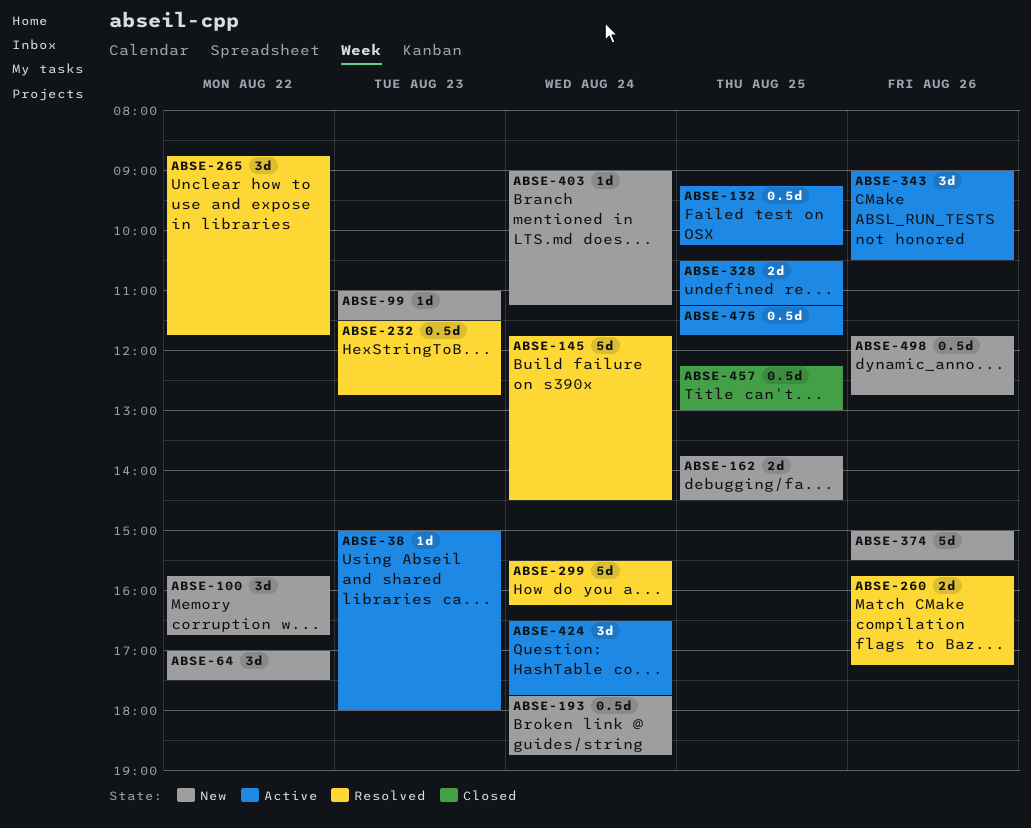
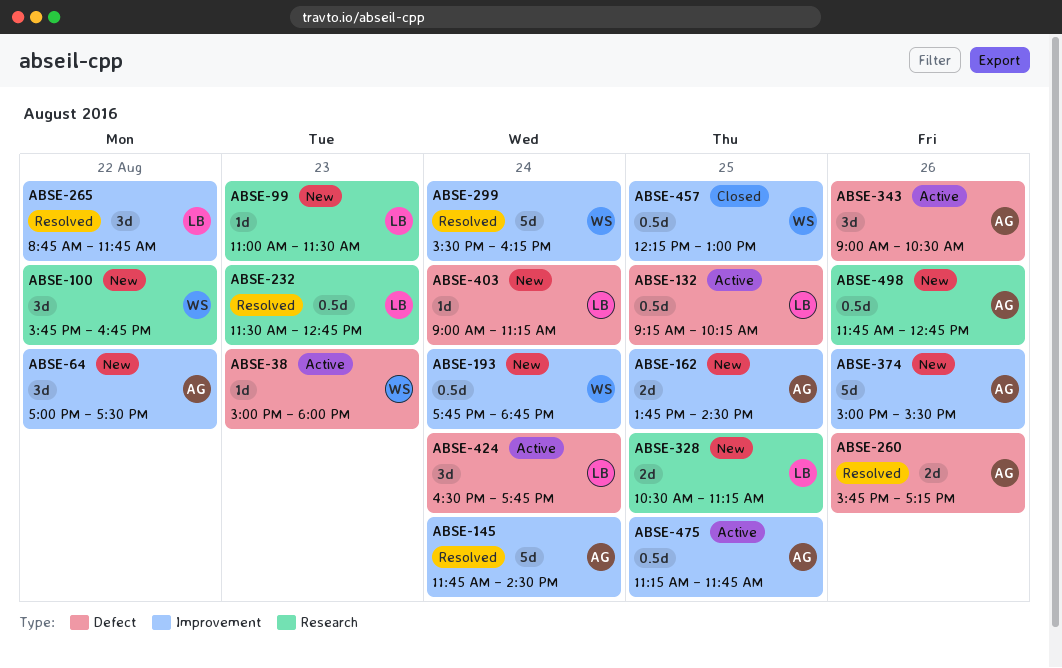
ABSE-328, status: Active -> New

